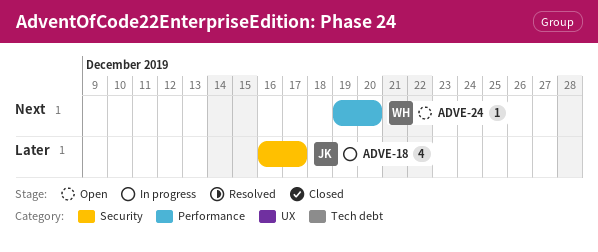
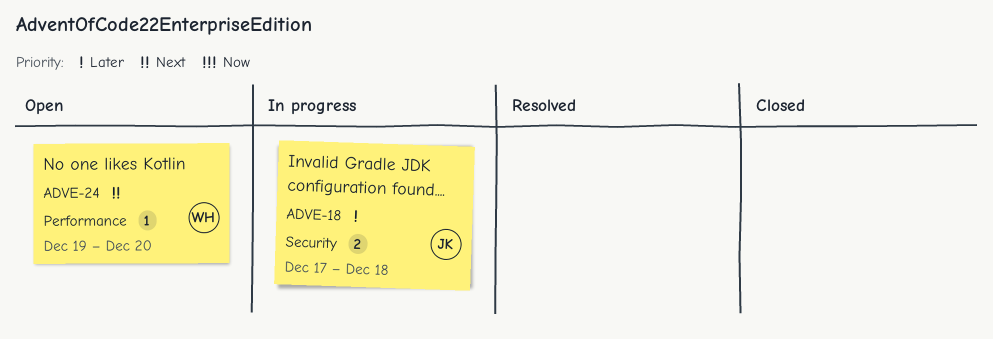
ADVE-18, estimate: 4 -> 2
ADVE-18, start: Dec 16 -> Dec 17
ADVE-18, due: Dec 17 -> Dec 18

